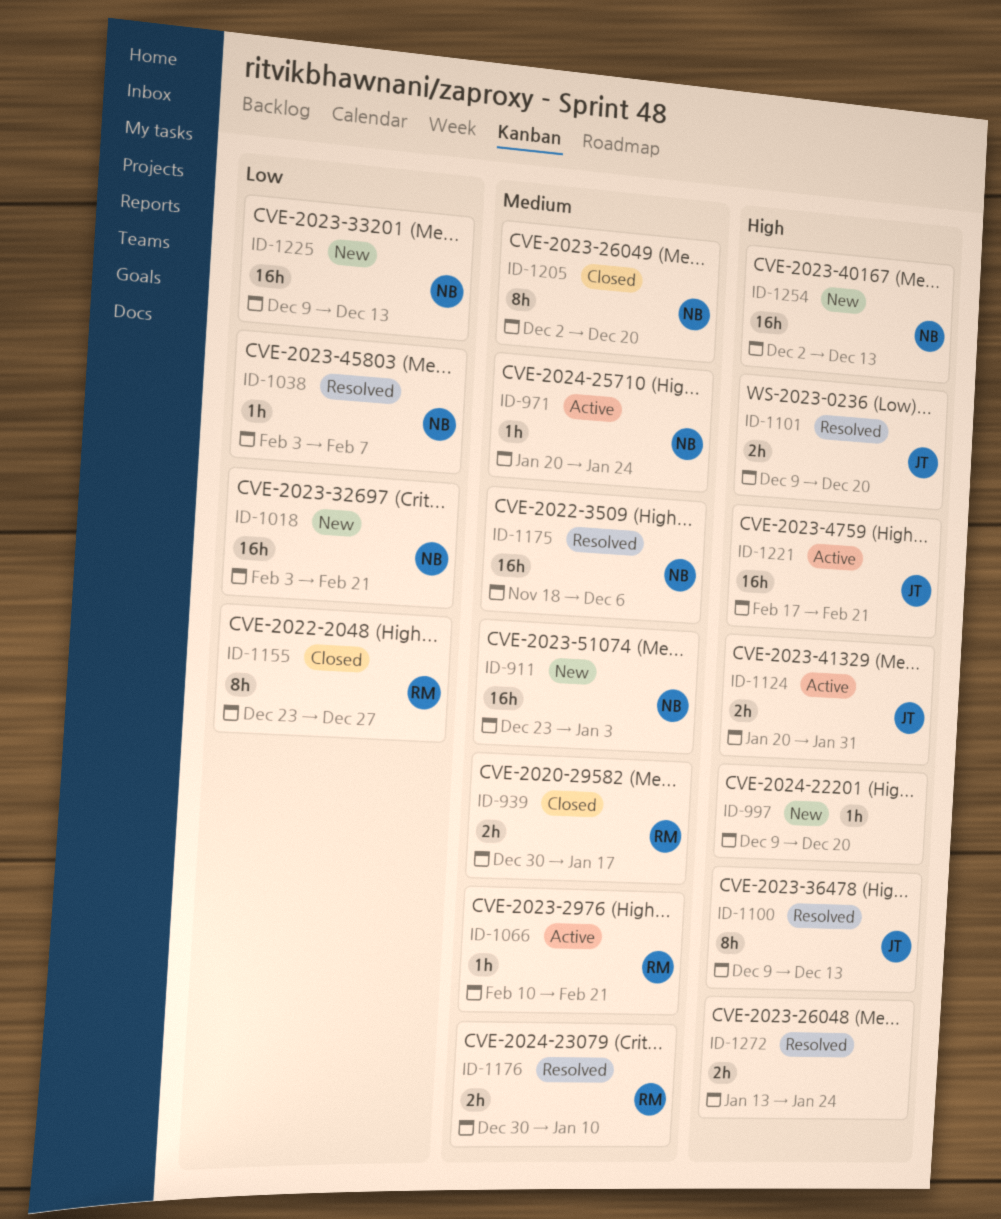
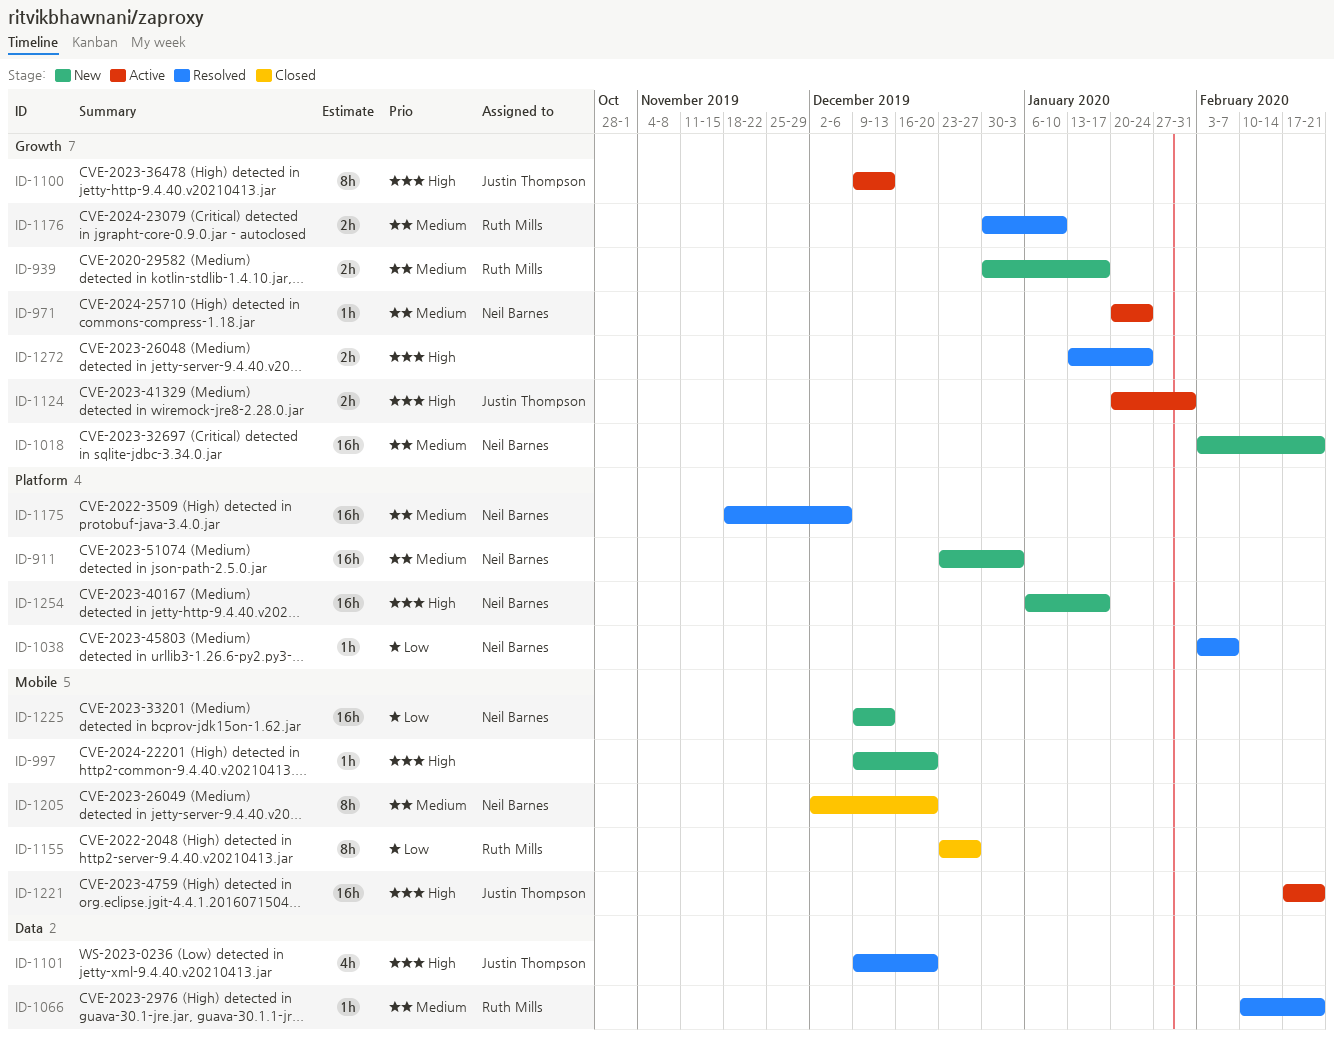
ID-939, status: Closed -> New
ID-1018, priority: Low -> Medium
ID-1066, status: Active -> Resolved
ID-1100, status: Resolved -> Active
ID-1101, estimate: 2h -> 4h
ID-1254, start: Dec 2 -> Jan 6
ID-1254, due: Dec 13 -> Jan 17

